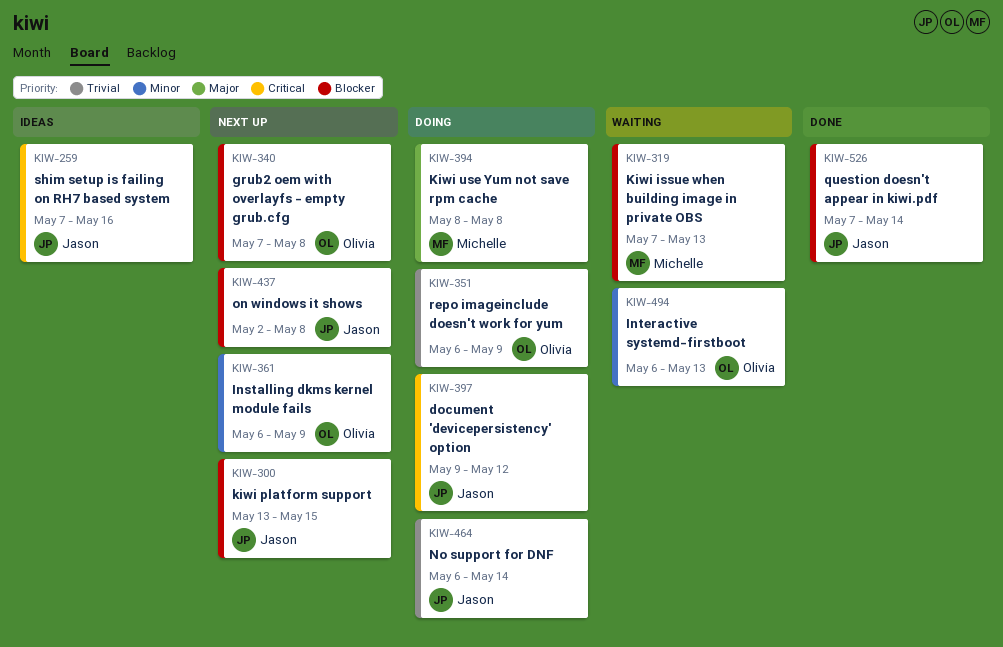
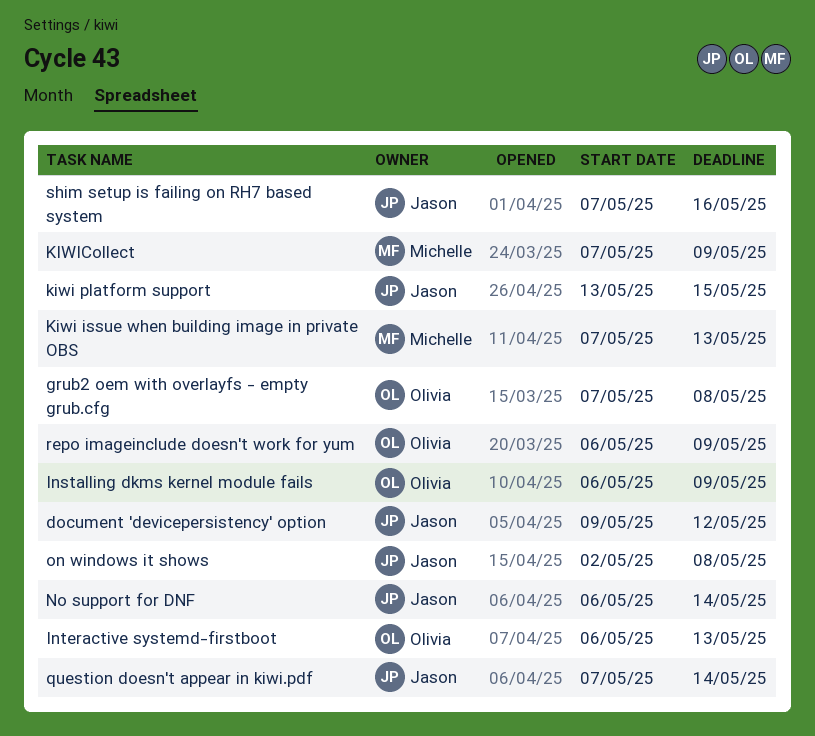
Kiwi use Yum not save rpm cache: present -> none
KIWICollect: none -> present

